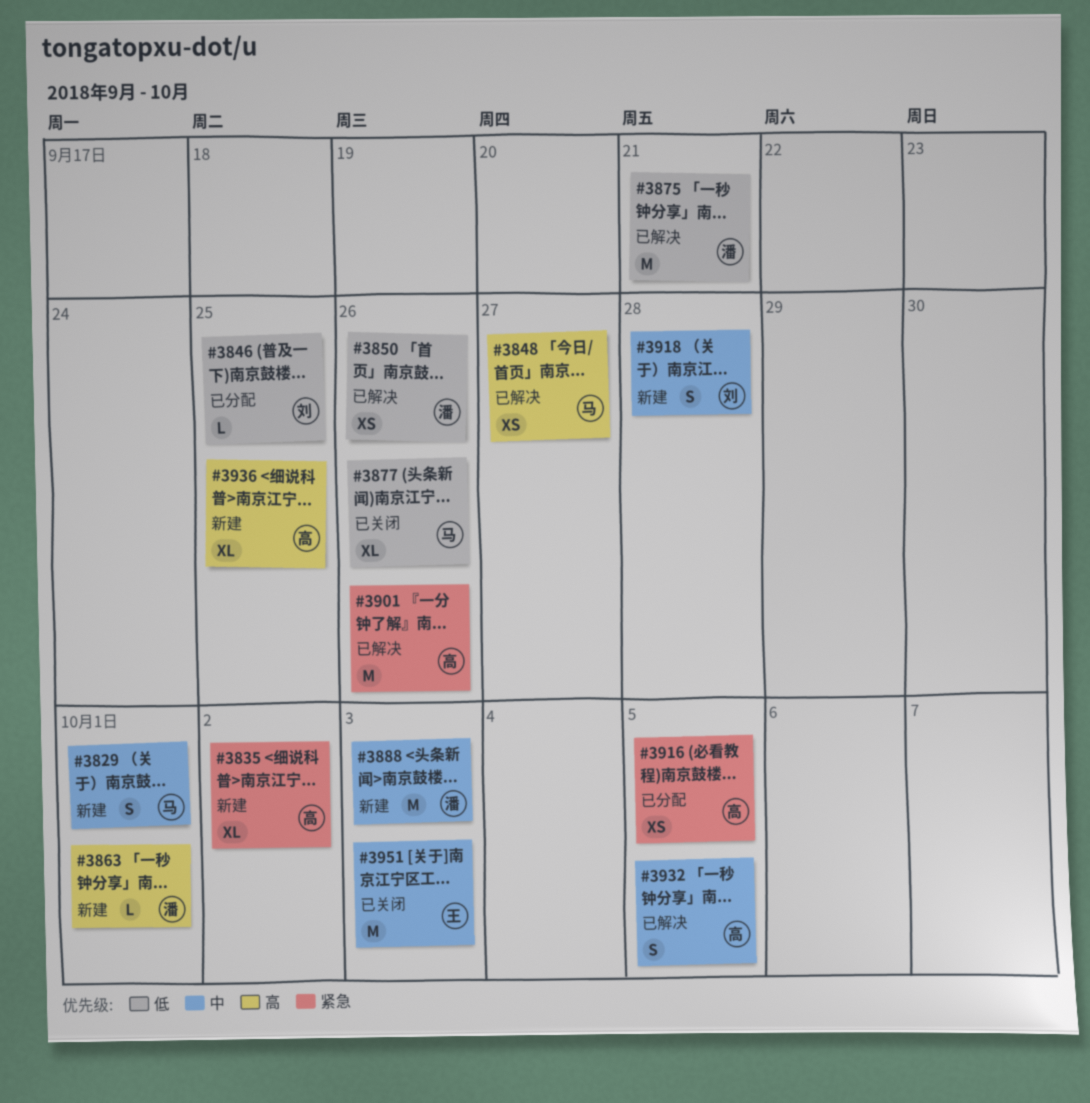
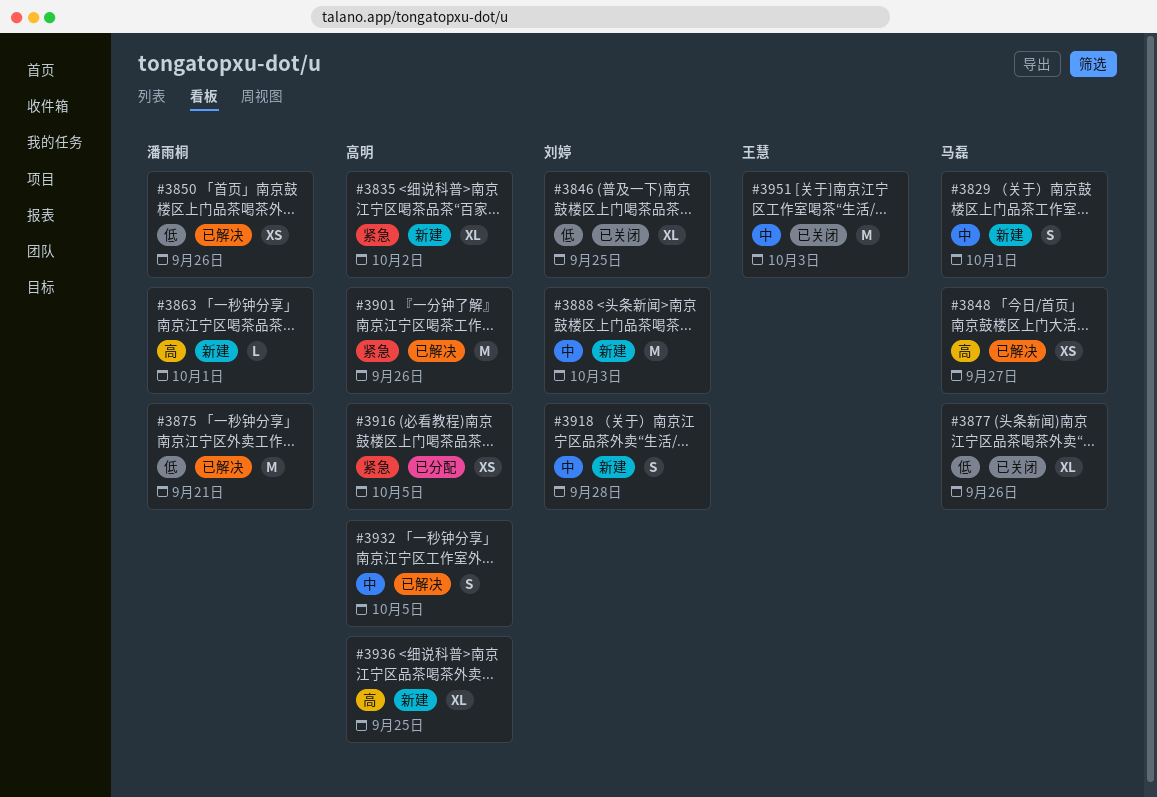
#3846, status: 已分配 -> 已关闭
#3846, estimate: L -> XL
#3888, owner: 潘雨桐 -> 刘婷

